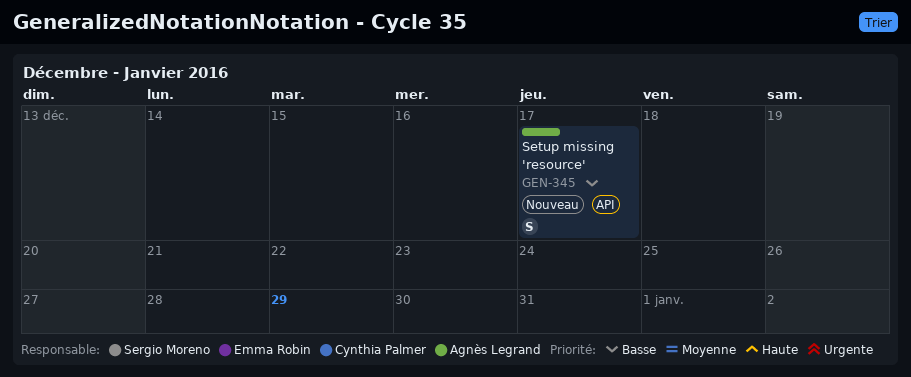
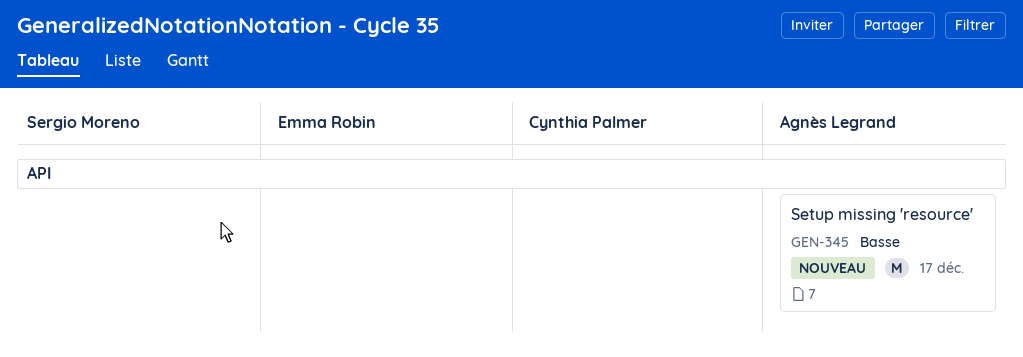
GEN-345, estimate: S -> M

